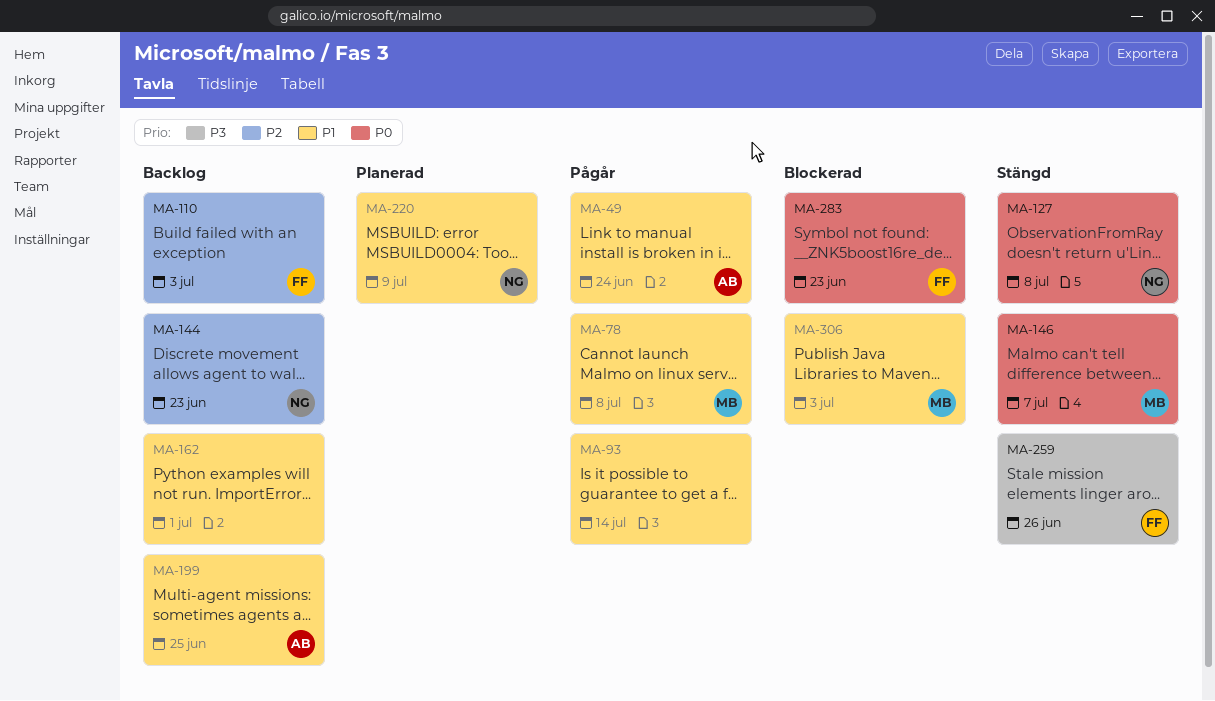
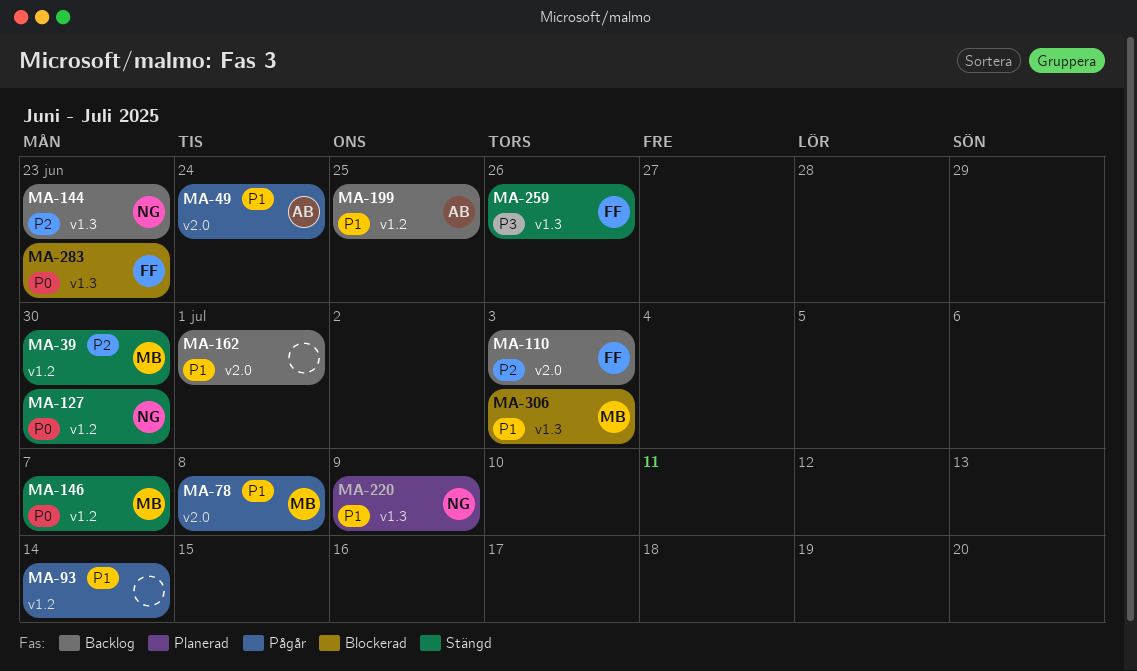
MA-39: none -> present
MA-127, due: Jul 8 -> Jun 30

